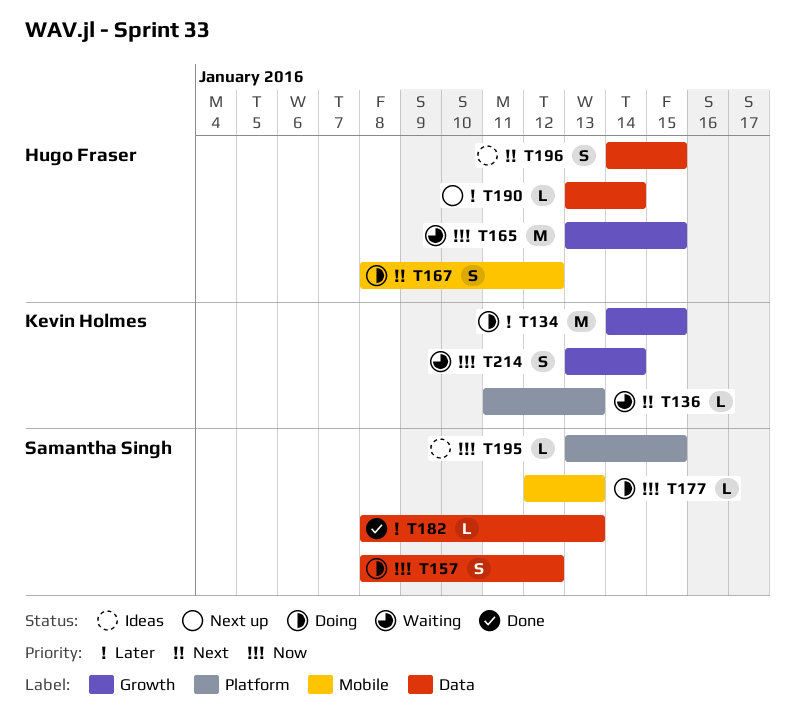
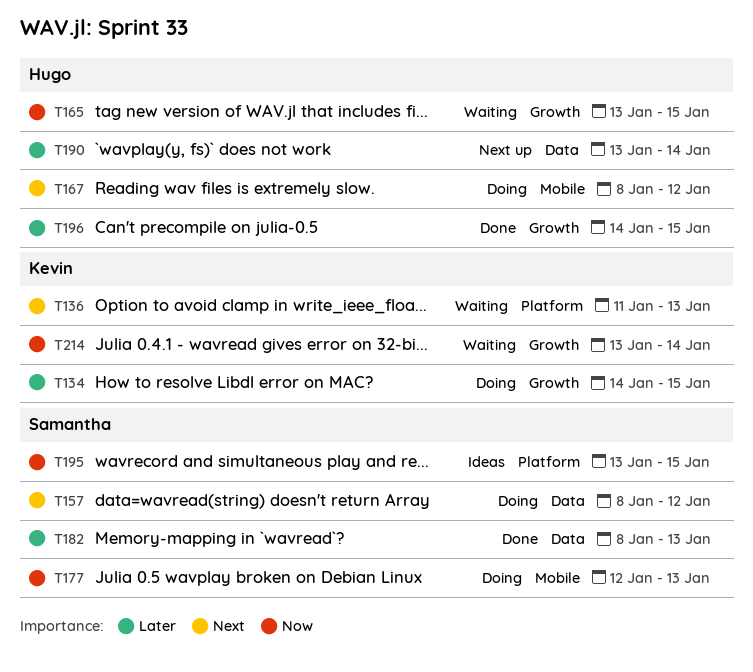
T157, priority: Now -> Next
T196, status: Ideas -> Done
T196, priority: Next -> Later
T196, label: Data -> Growth

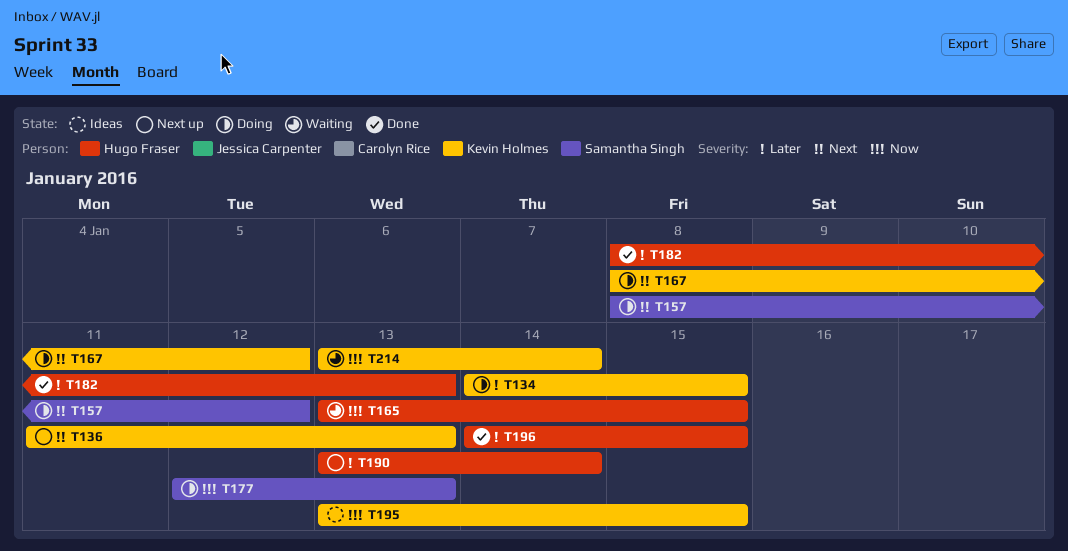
T136, status: Waiting -> Next up
T167, owner: Hugo Fraser -> Kevin Holmes
T182, owner: Samantha Singh -> Hugo Fraser
T195, owner: Samantha Singh -> Kevin Holmes

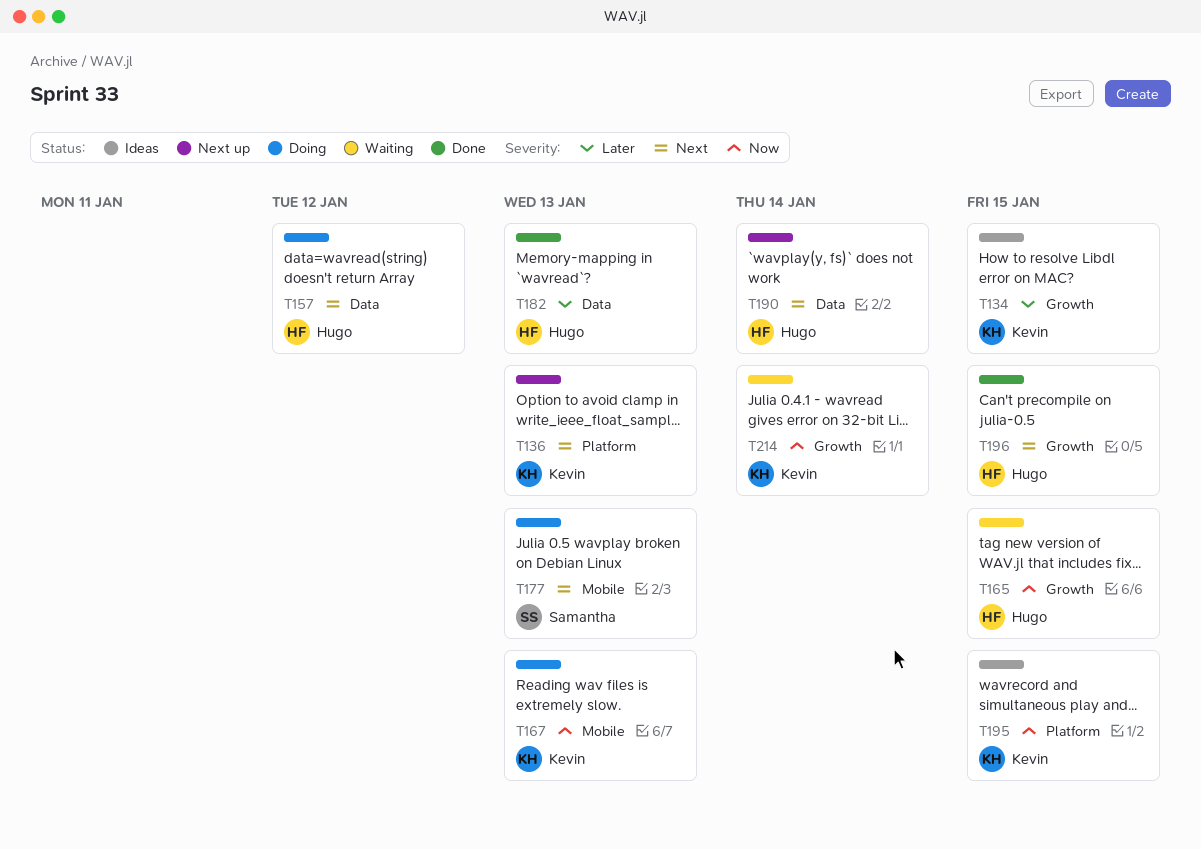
T134, status: Doing -> Ideas
T157, owner: Samantha Singh -> Hugo Fraser
T167, priority: Next -> Now
T167, due: Jan 12 -> Jan 13
T177, priority: Now -> Next
T190, priority: Later -> Next
T196, priority: Later -> Next

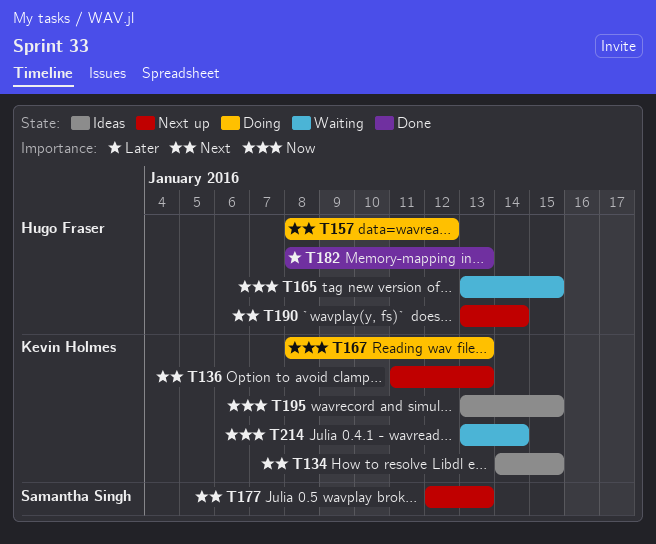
T134, priority: Later -> Next
T177, status: Doing -> Next up
T196: present -> none

